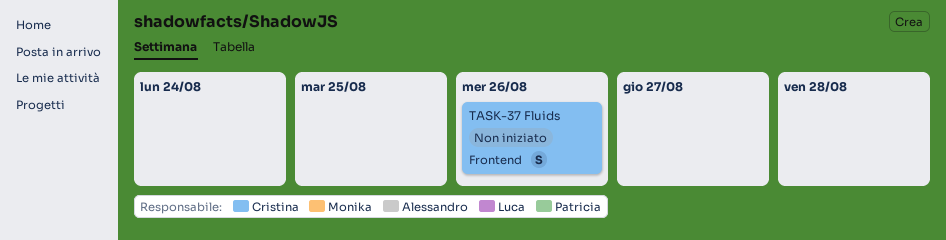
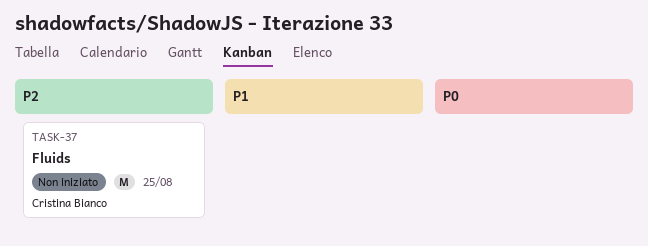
TASK-37, estimate: S -> M
TASK-37, due: Aug 26 -> Aug 25

